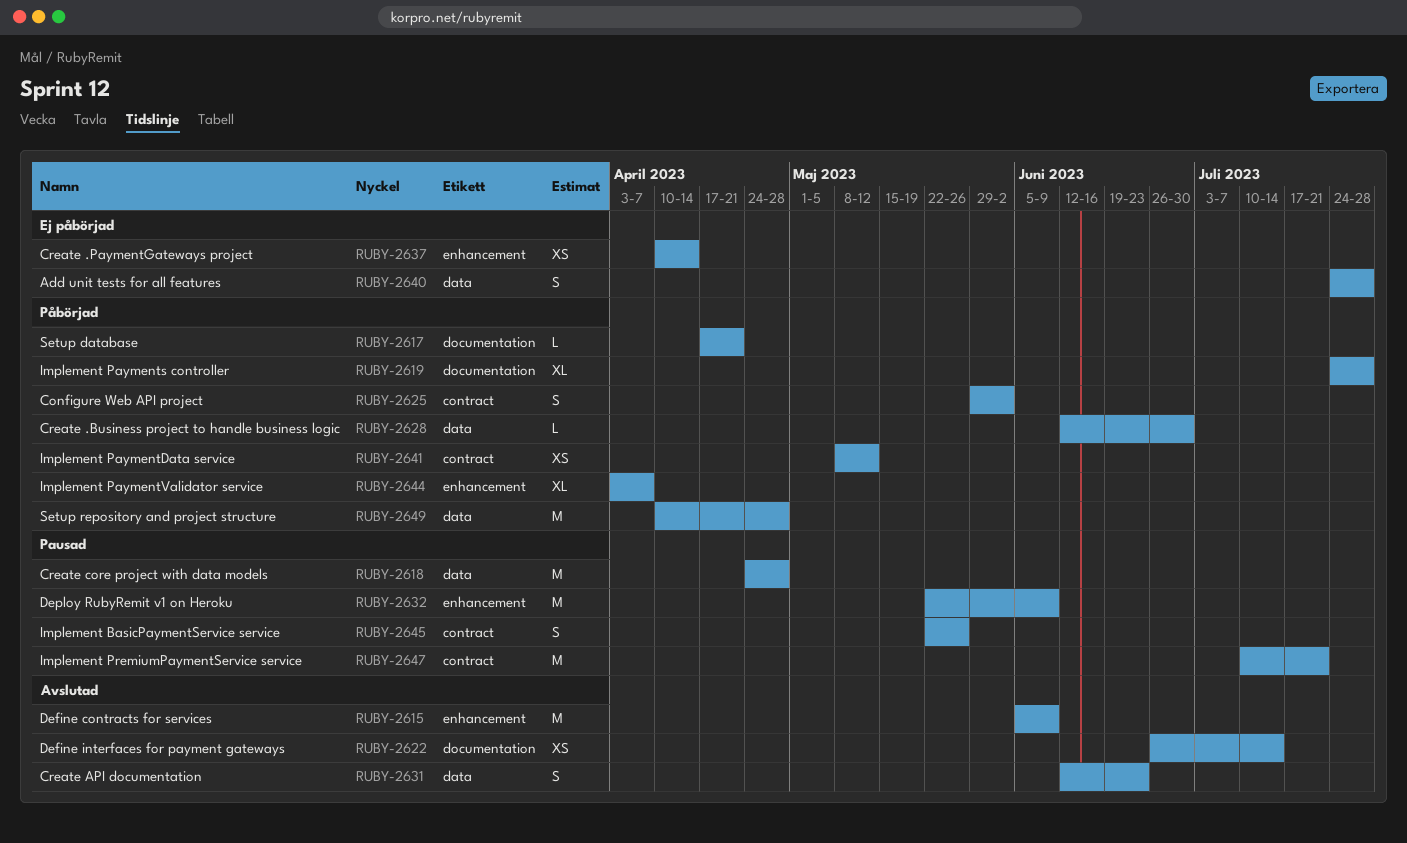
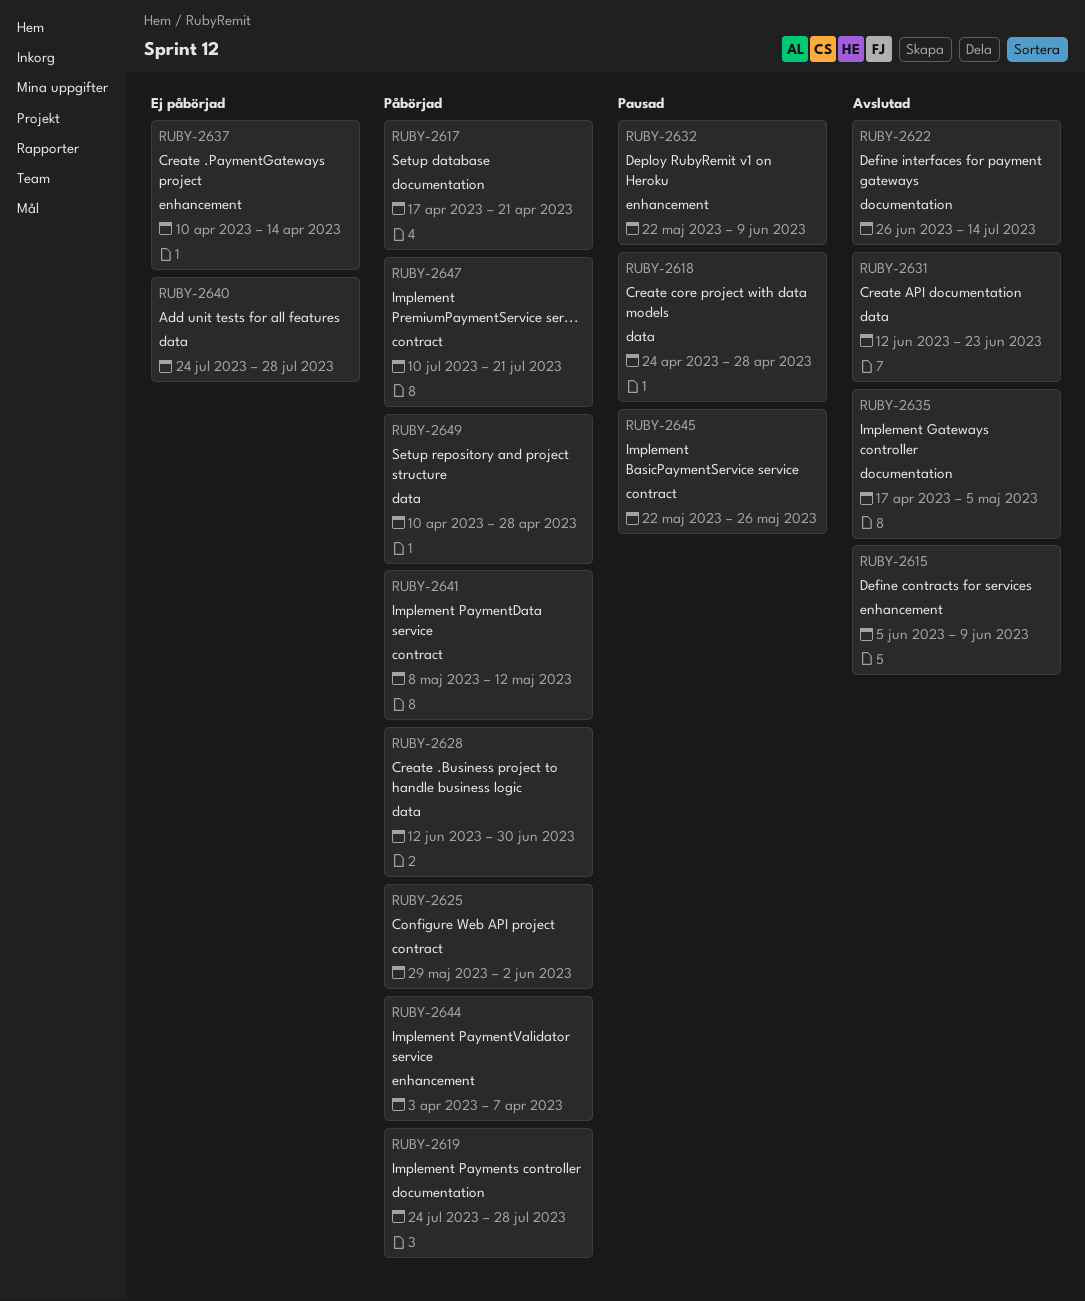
RUBY-2635: none -> present
RUBY-2647, status: Pausad -> Påbörjad

